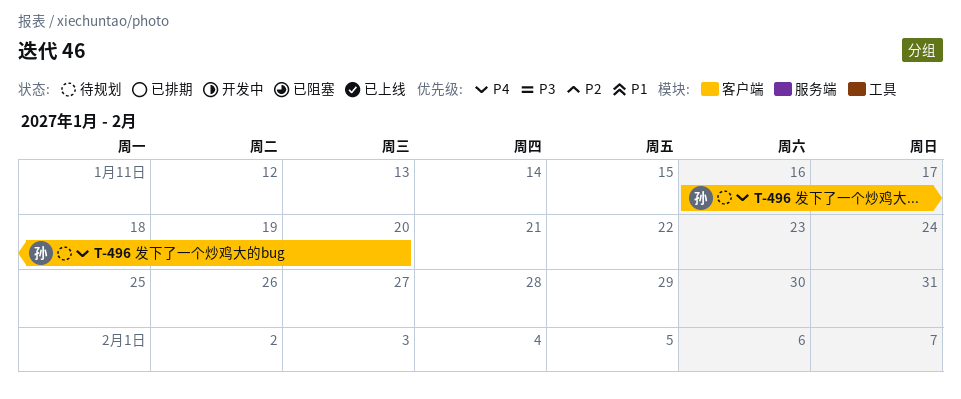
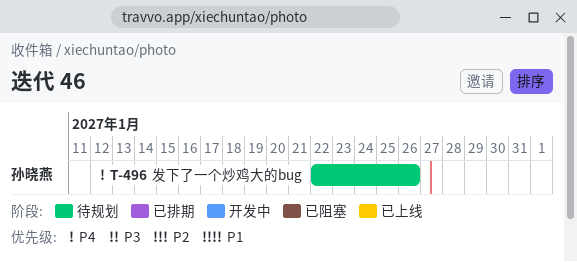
T-496, start: Jan 16 -> Jan 22
T-496, due: Jan 20 -> Jan 26

